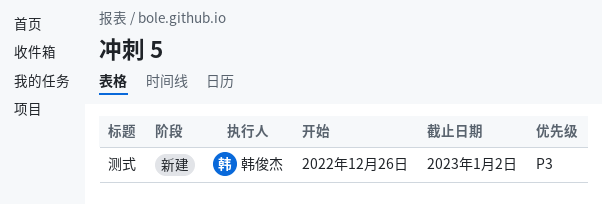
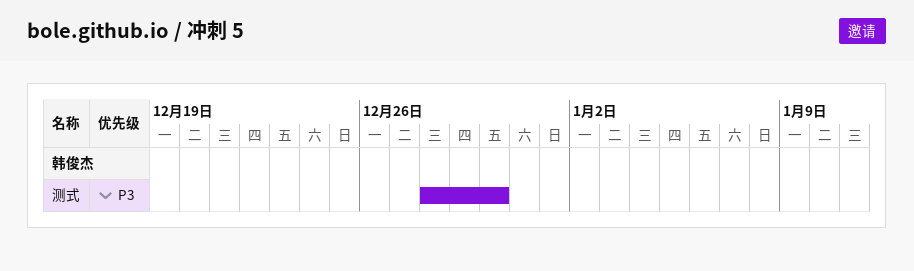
测式, start: Dec 26 -> Dec 28
测式, due: Jan 2 -> Dec 30

